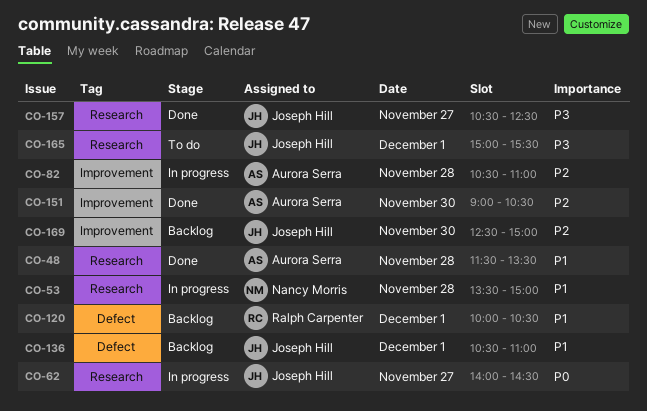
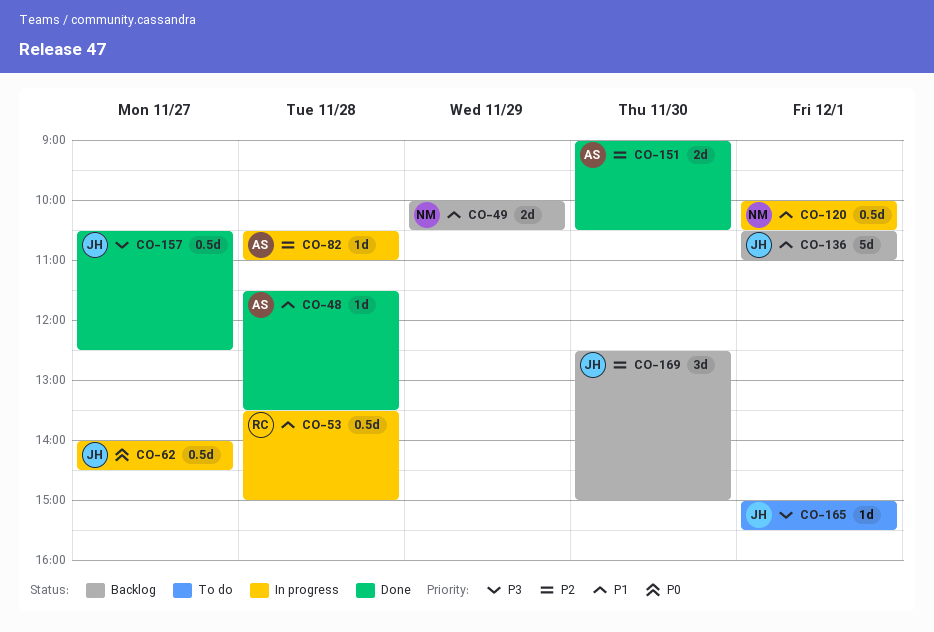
CO-49: none -> present
CO-53, owner: Nancy Morris -> Ralph Carpenter
CO-120, status: Backlog -> In progress
CO-120, owner: Ralph Carpenter -> Nancy Morris

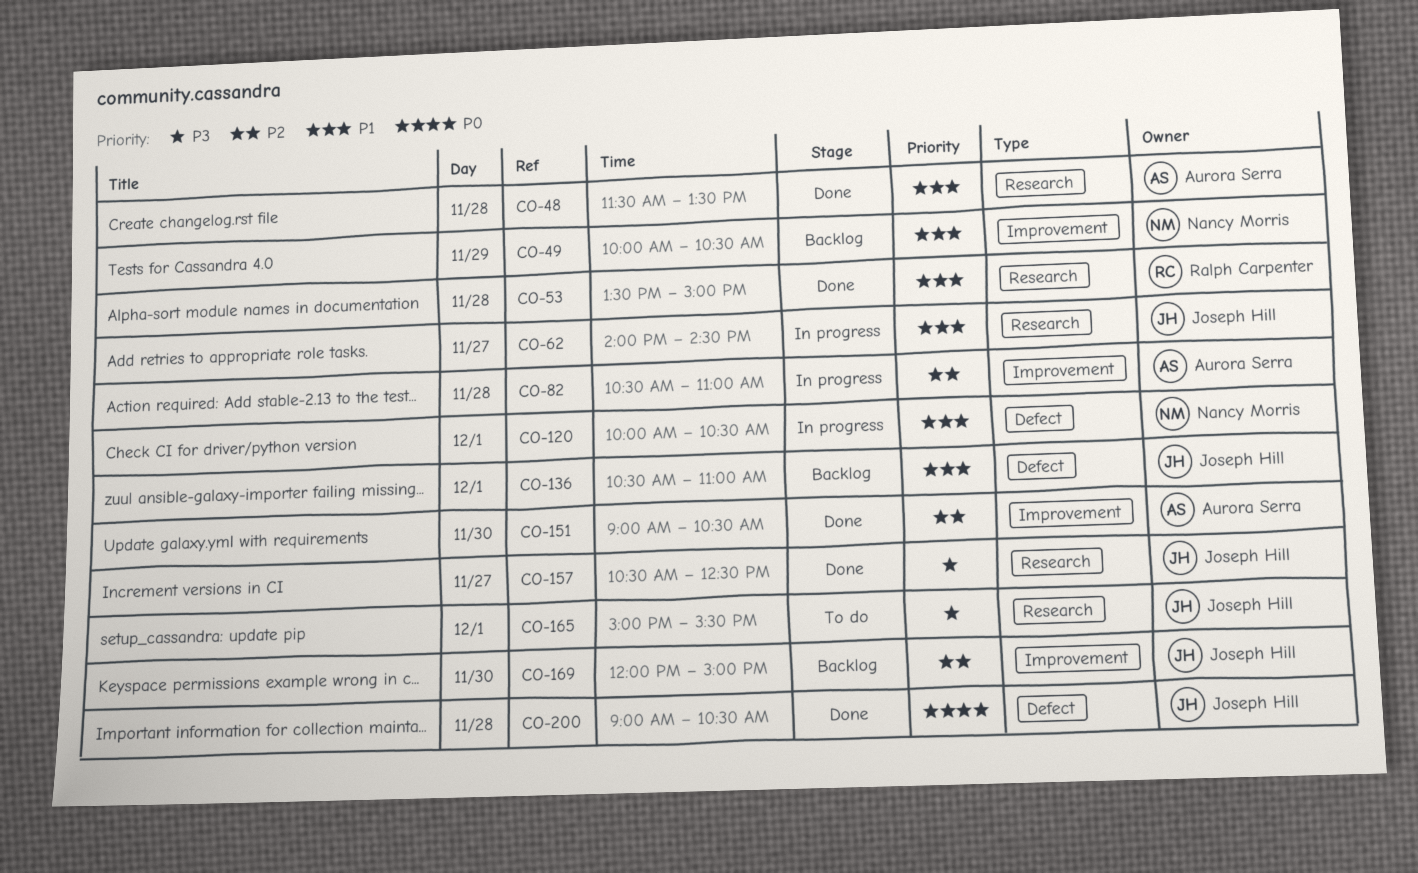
CO-53, status: In progress -> Done
CO-62, priority: P0 -> P1
CO-169, begins: 12:30 -> 12:00
CO-200: none -> present

